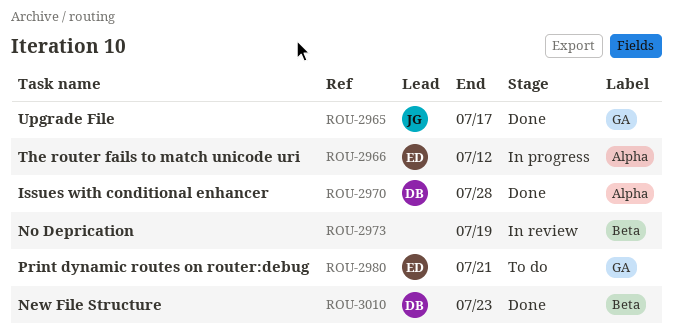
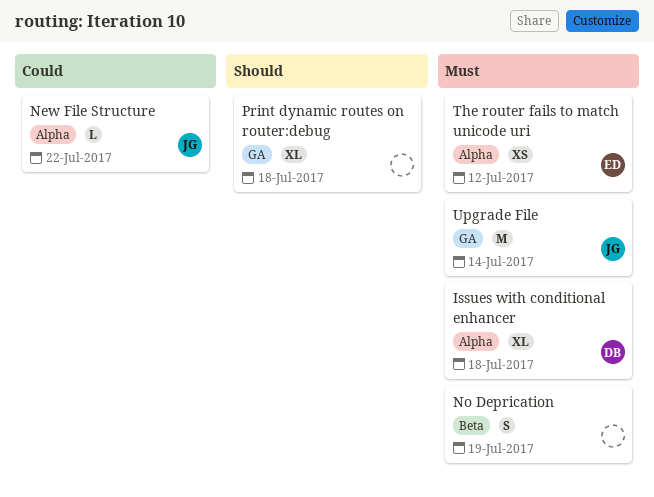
Issues with conditional enhancer, due: Jul 28 -> Jul 18
New File Structure, owner: DB -> JG
New File Structure, label: Beta -> Alpha
New File Structure, due: Jul 23 -> Jul 22
Print dynamic routes on router:debug, owner: ED -> none
Print dynamic routes on router:debug, due: Jul 21 -> Jul 18
Upgrade File, due: Jul 17 -> Jul 14

